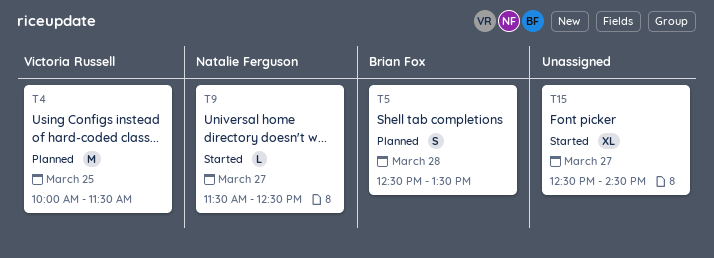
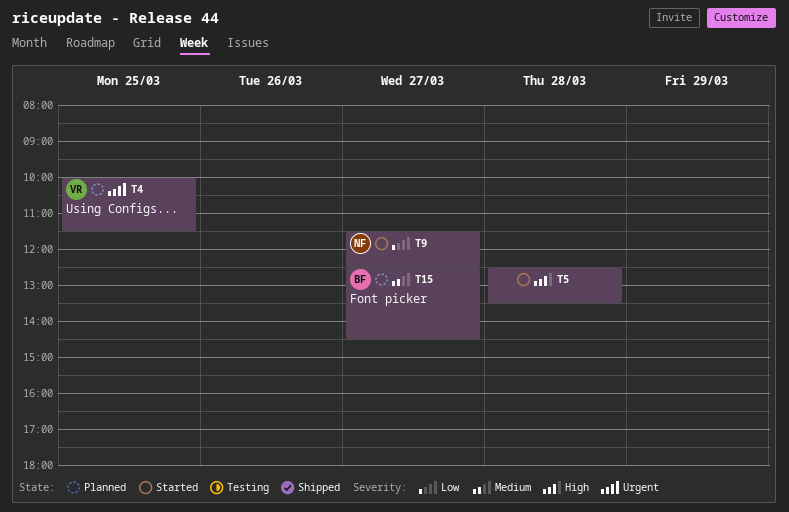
T5, status: Planned -> Started
T5, owner: Brian Fox -> none
T15, status: Started -> Planned
T15, owner: none -> Brian Fox

